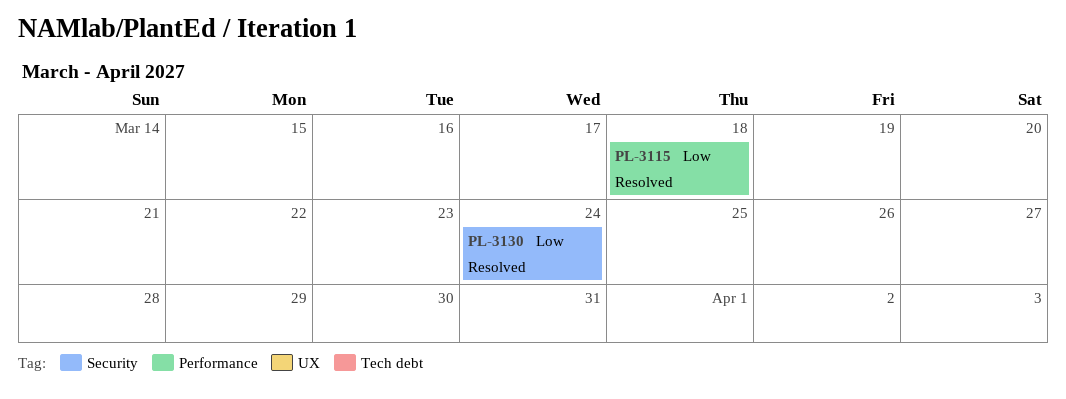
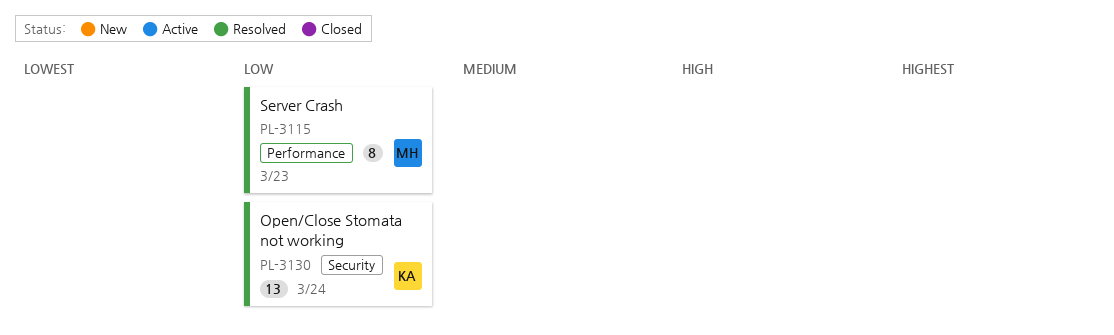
PL-3115, due: Mar 18 -> Mar 23

